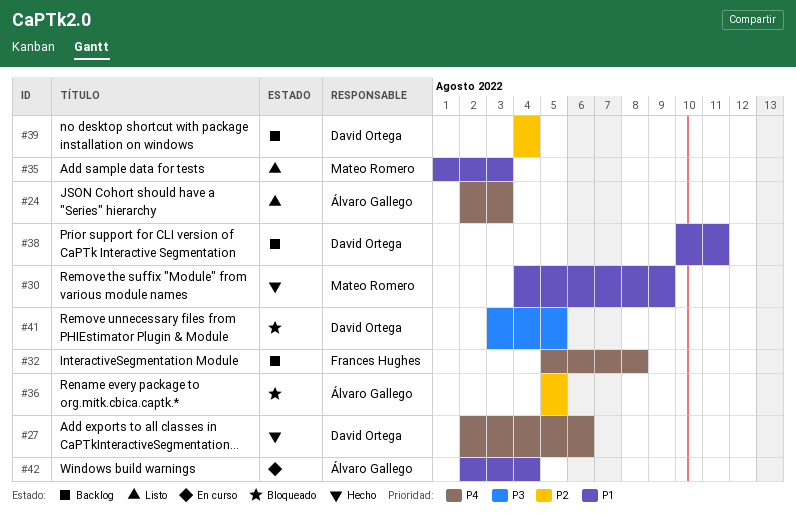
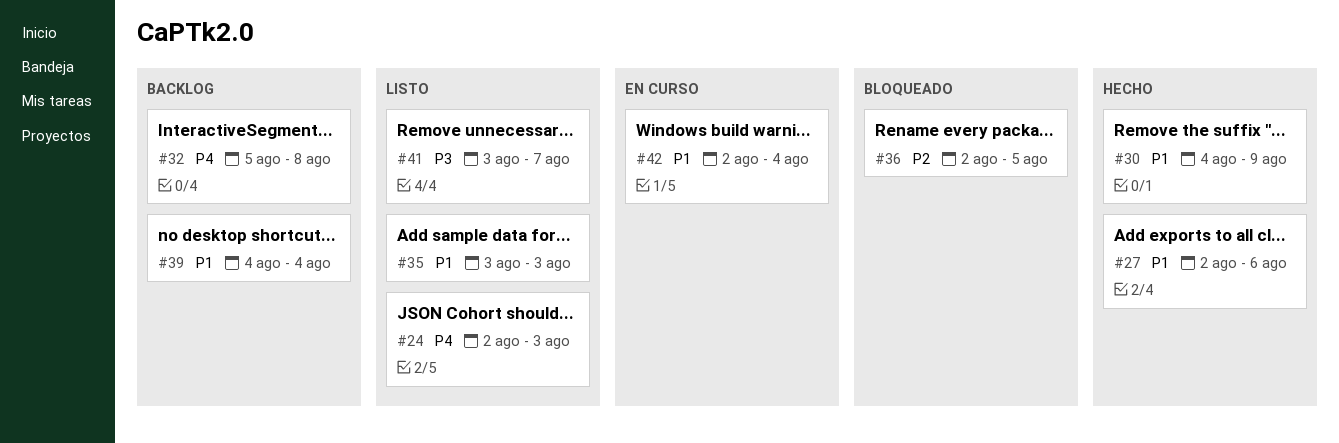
#27, priority: P4 -> P1
#35, start: Aug 1 -> Aug 3
#36, start: Aug 5 -> Aug 2
#38: present -> none
#39, priority: P2 -> P1
#41, status: Bloqueado -> Listo
#41, due: Aug 5 -> Aug 7

